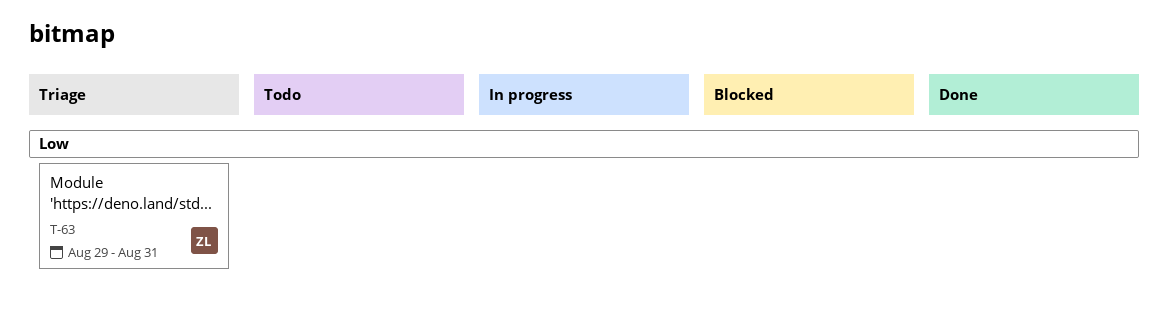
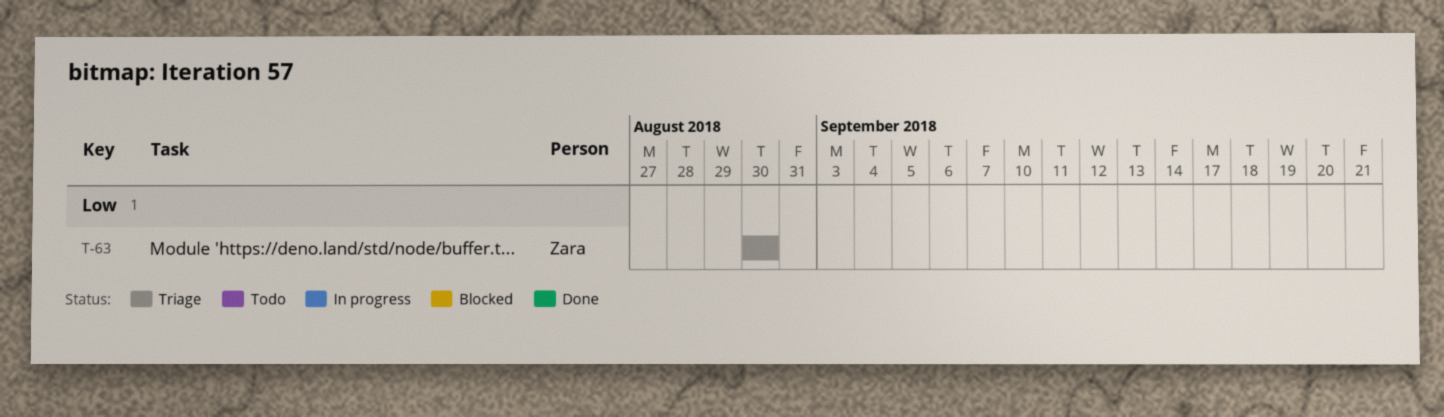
T-63, start: Aug 29 -> Aug 30
T-63, due: Aug 31 -> Aug 30

